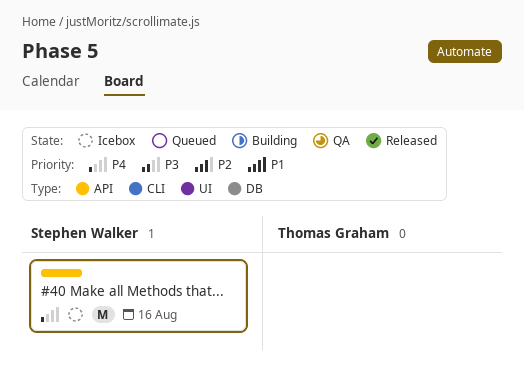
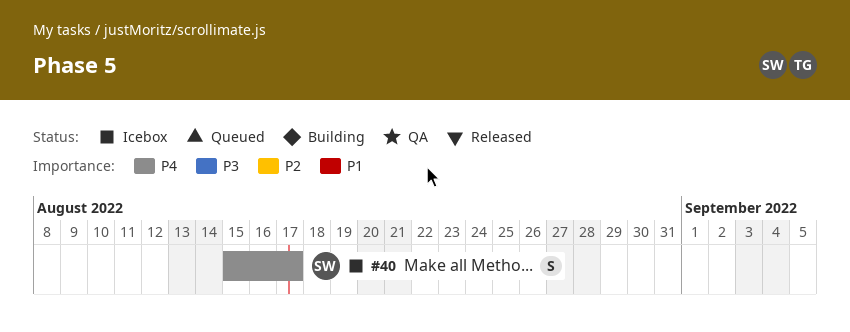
#40, estimate: M -> S
#40, due: Aug 16 -> Aug 17

